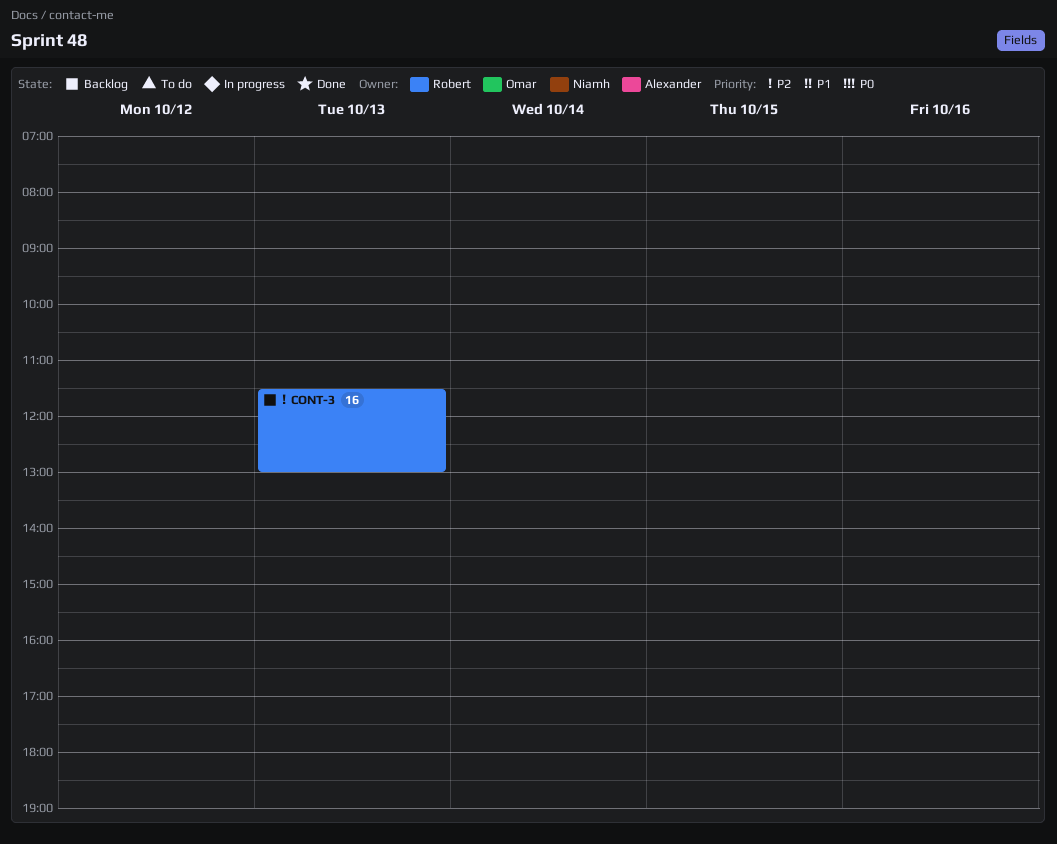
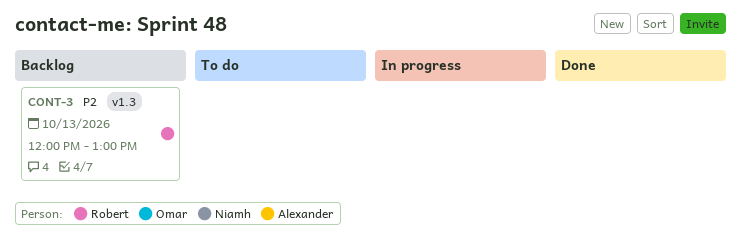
CONT-3, begins: 11:30 -> 12:00

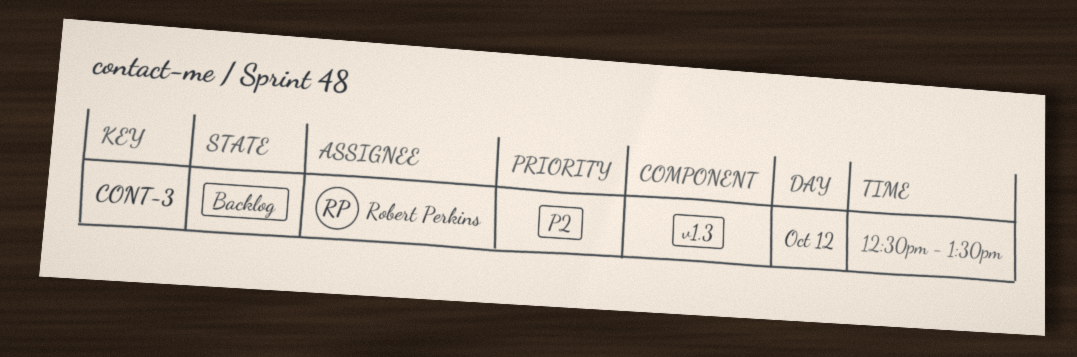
CONT-3, day: Oct 13 -> Oct 12
CONT-3, begins: 12:00 -> 12:30
CONT-3, ends: 13:00 -> 13:30

